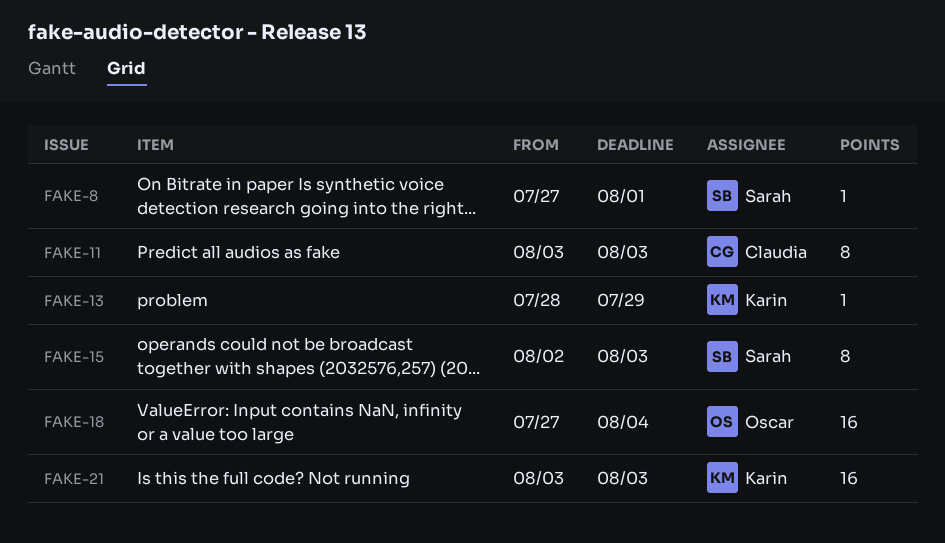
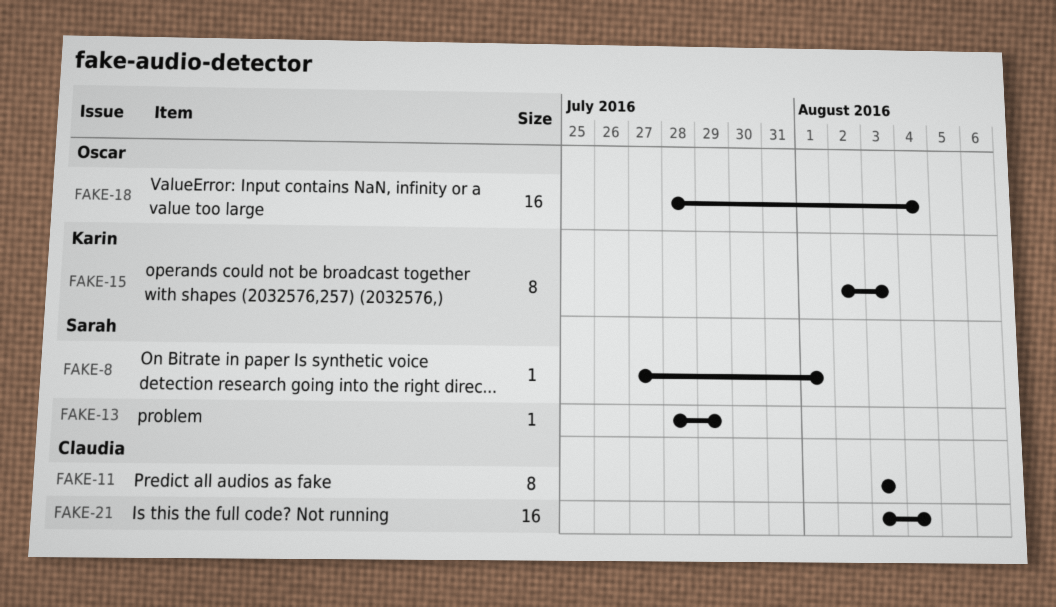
FAKE-13, owner: Karin -> Sarah
FAKE-15, owner: Sarah -> Karin
FAKE-18, start: Jul 27 -> Jul 28
FAKE-21, owner: Karin -> Claudia
FAKE-21, due: Aug 3 -> Aug 4

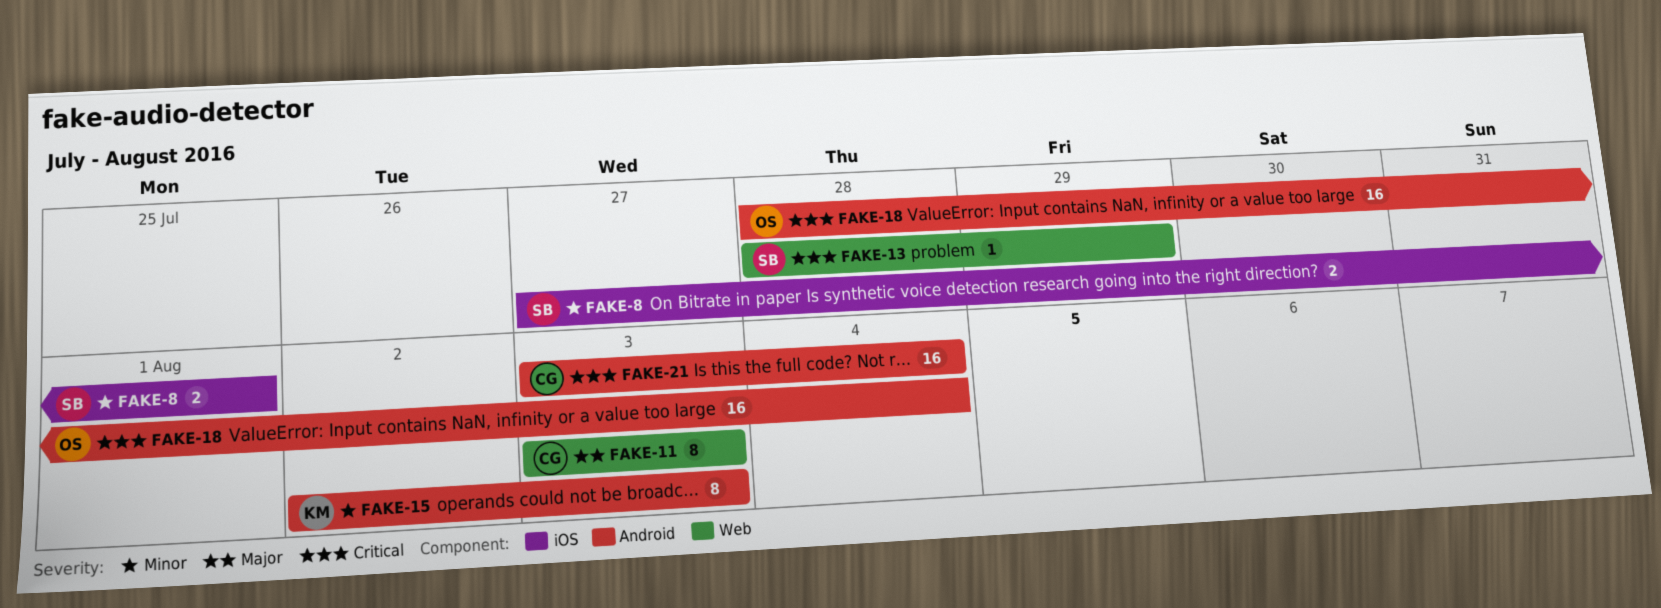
FAKE-8, estimate: 1 -> 2

